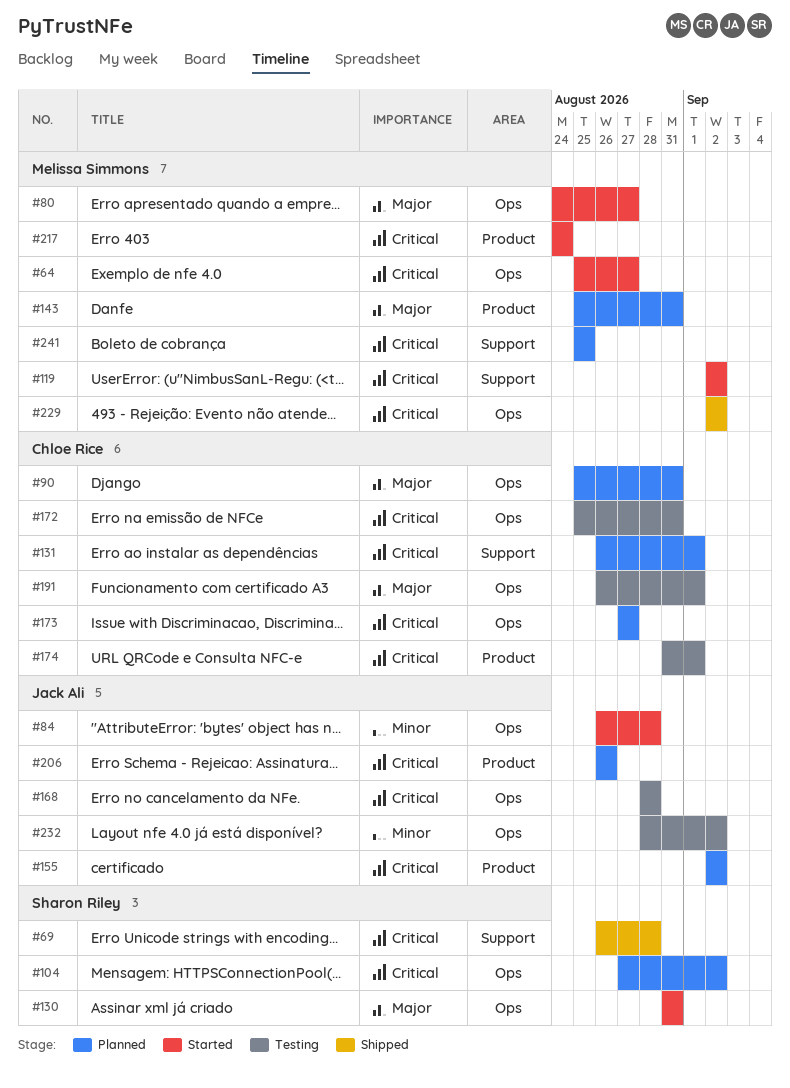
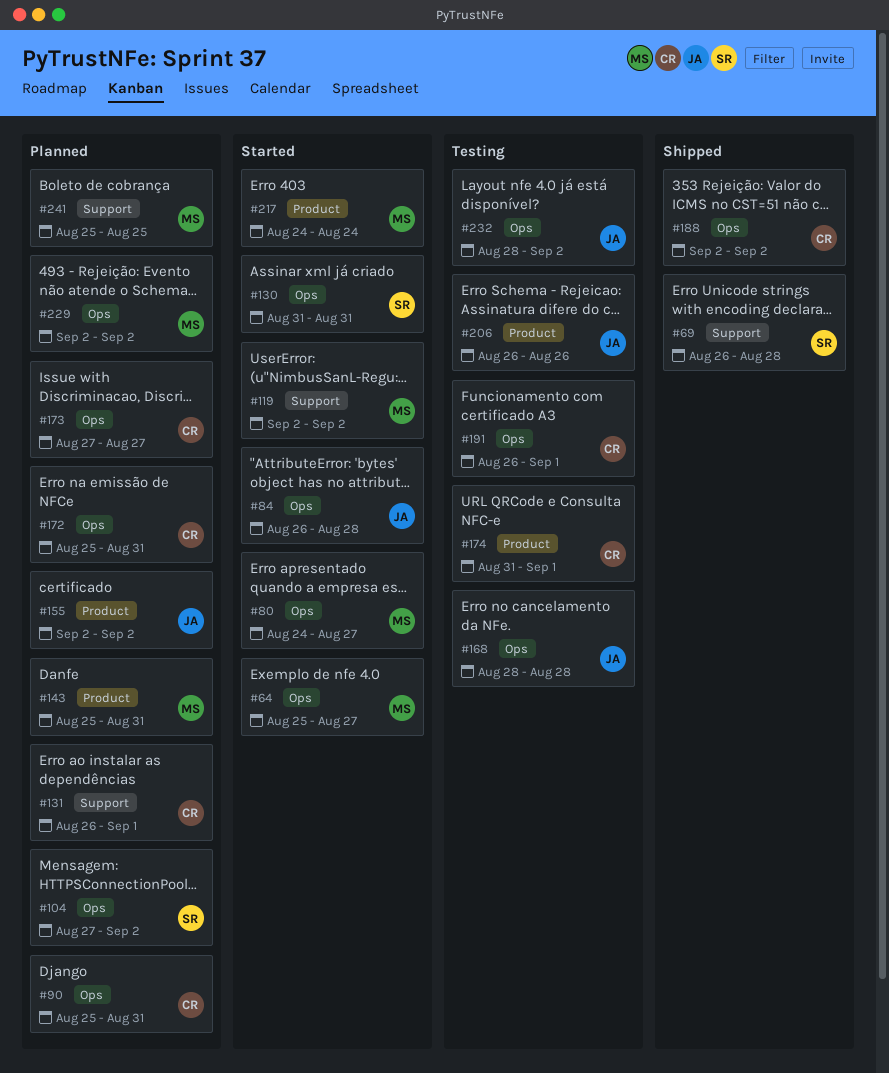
#172, status: Testing -> Planned
#188: none -> present
#206, status: Planned -> Testing
#229, status: Shipped -> Planned

